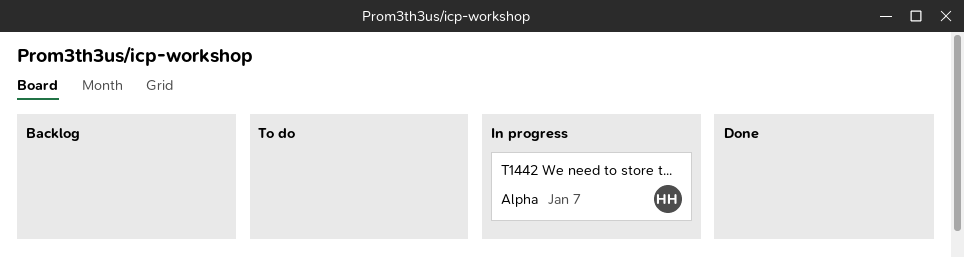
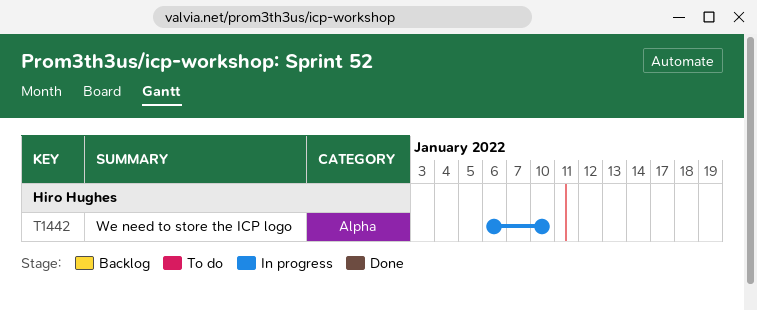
T1442, due: Jan 7 -> Jan 10

